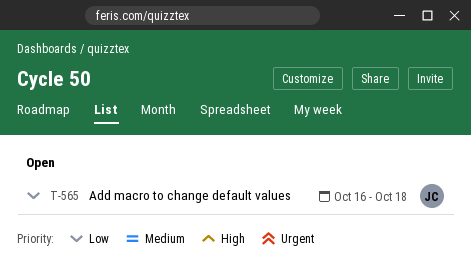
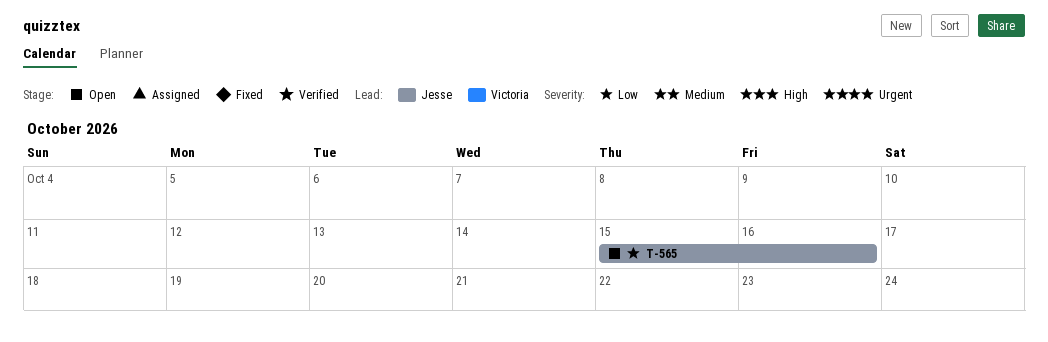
T-565, start: Oct 16 -> Oct 15
T-565, due: Oct 18 -> Oct 16

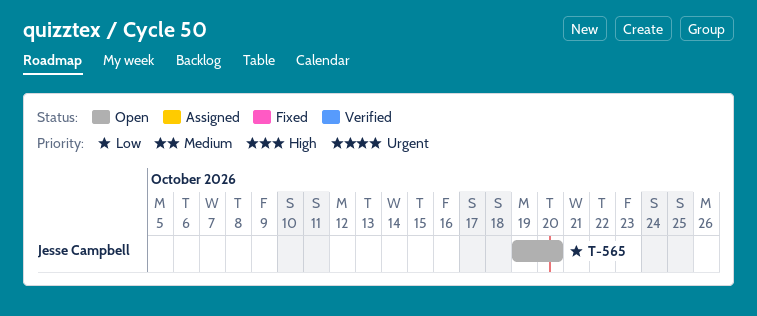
T-565, start: Oct 15 -> Oct 19
T-565, due: Oct 16 -> Oct 20

